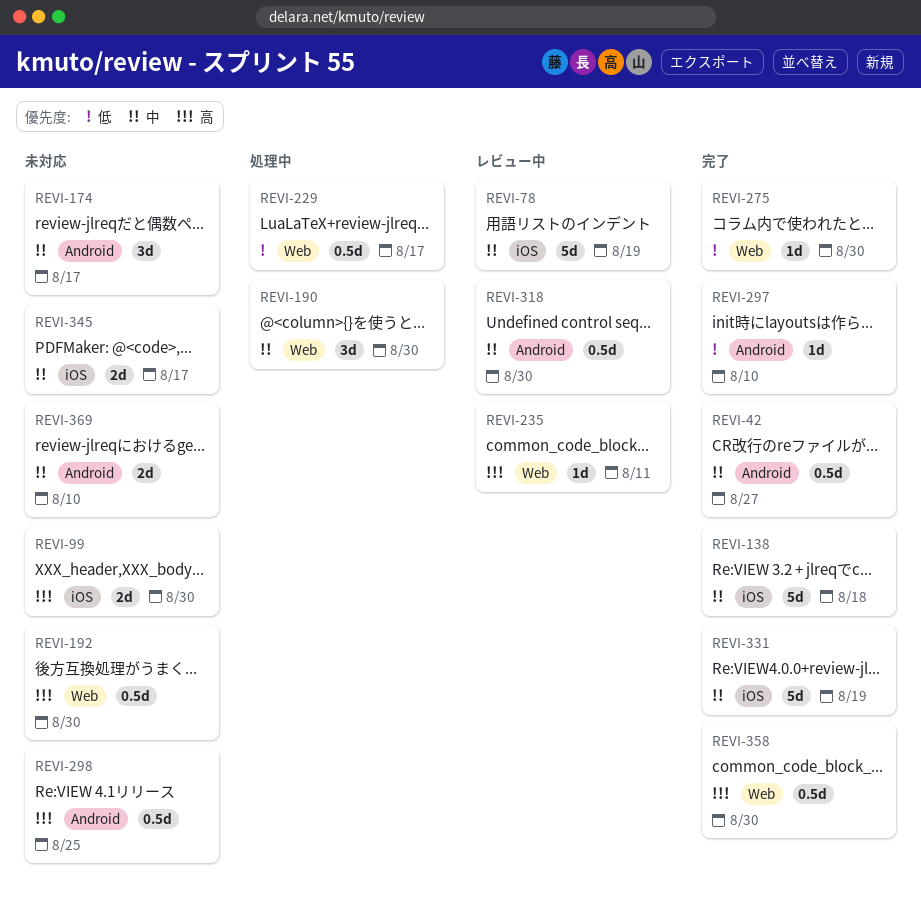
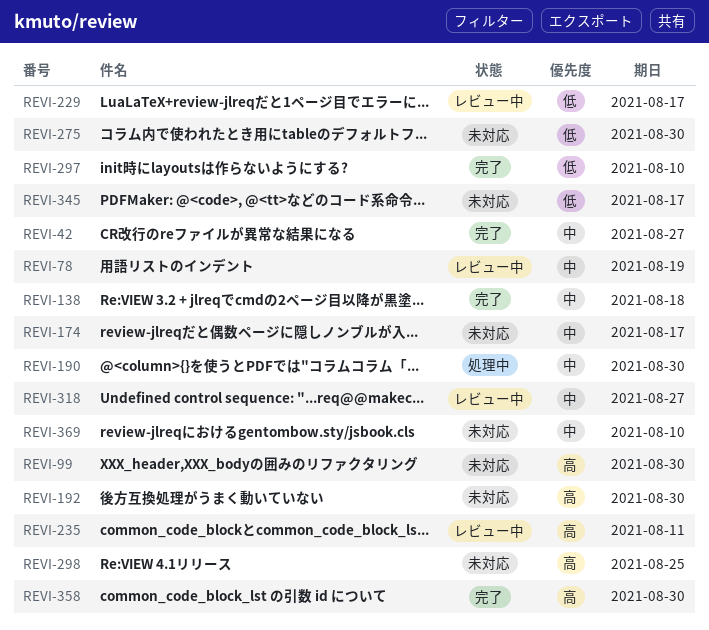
REVI-229, status: 処理中 -> レビュー中
REVI-275, status: 完了 -> 未対応
REVI-318, due: Aug 30 -> Aug 27
REVI-331: present -> none
REVI-345, priority: 中 -> 低

